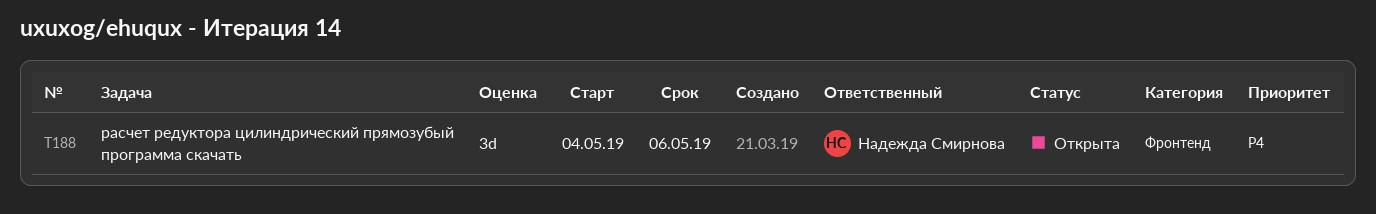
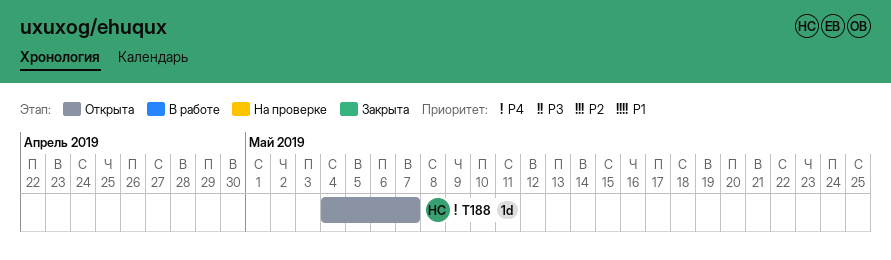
T188, estimate: 3d -> 1d
T188, due: May 6 -> May 7

